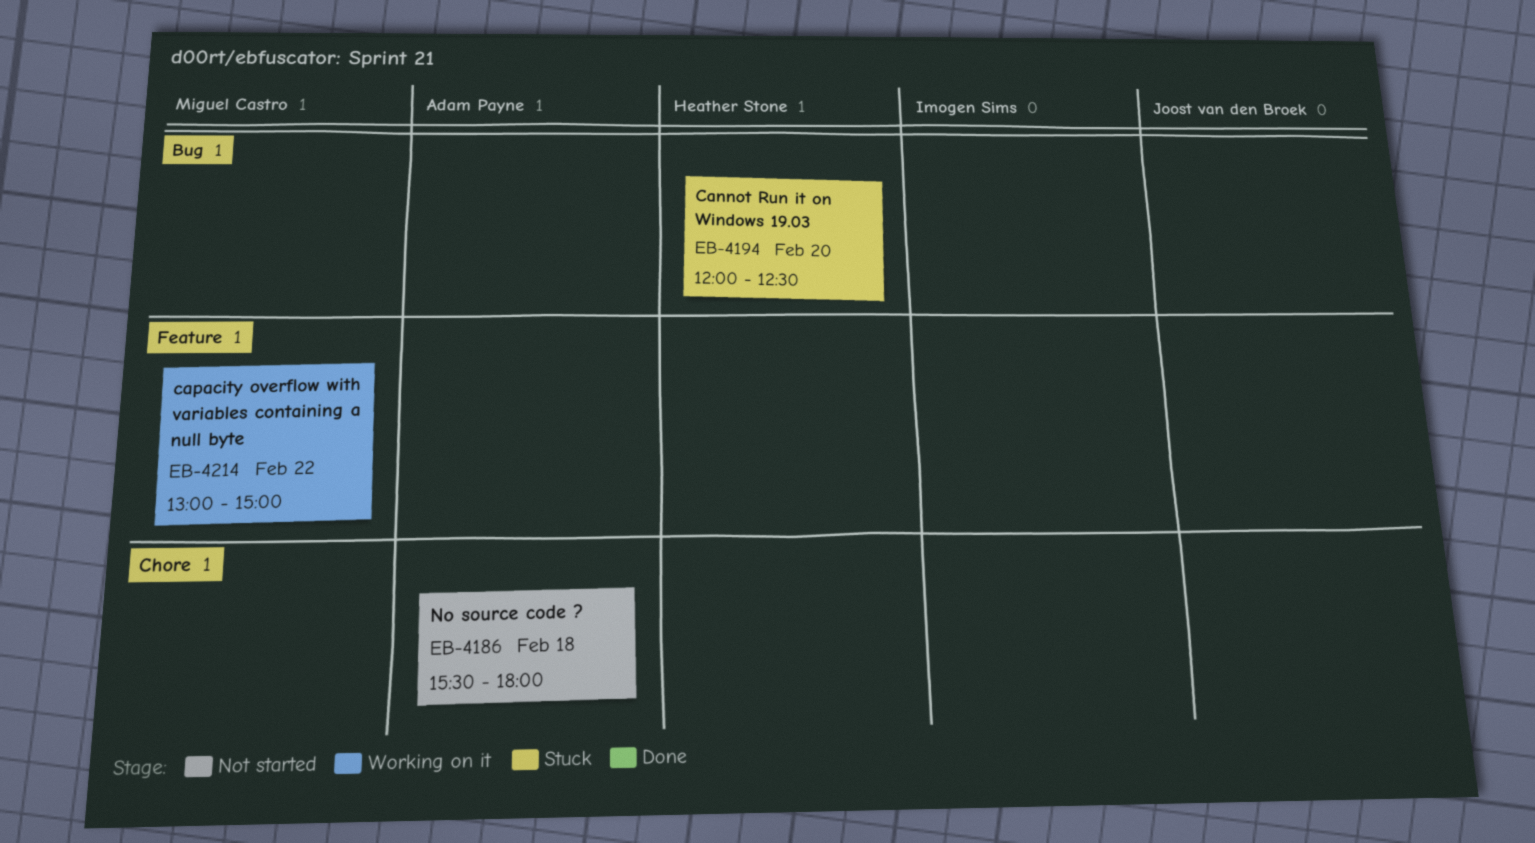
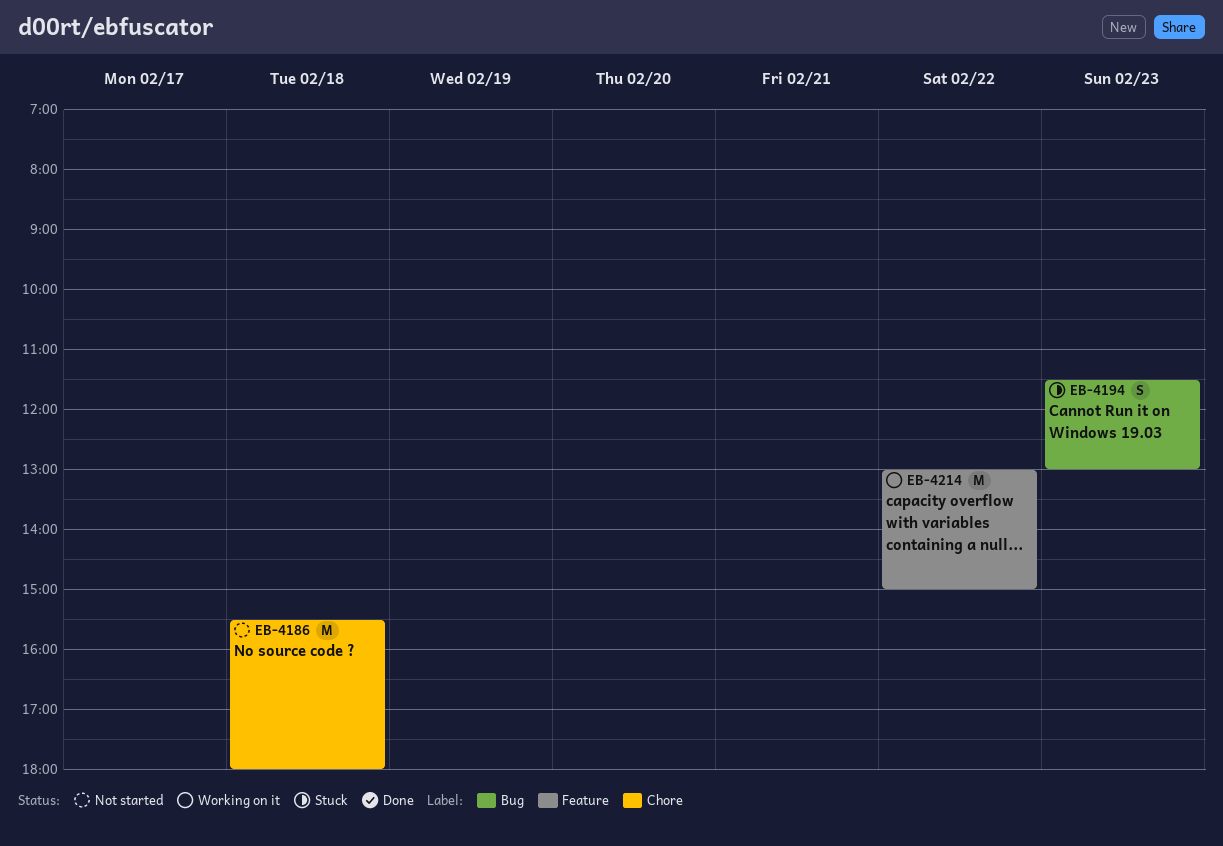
EB-4194, day: Feb 20 -> Feb 23
EB-4194, begins: 12:00 -> 11:30
EB-4194, ends: 12:30 -> 13:00

